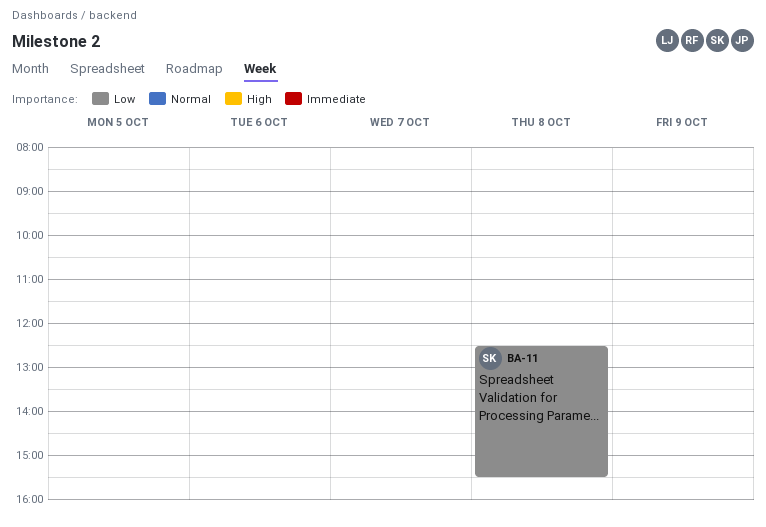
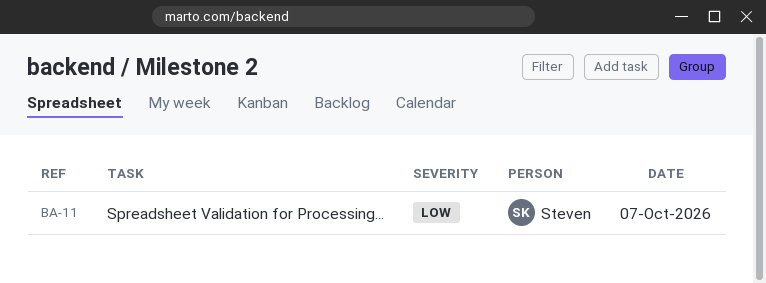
BA-11, day: Oct 8 -> Oct 7

